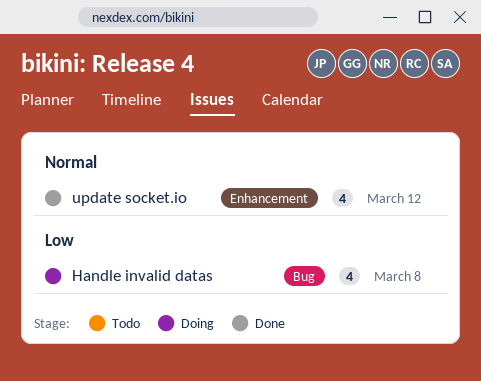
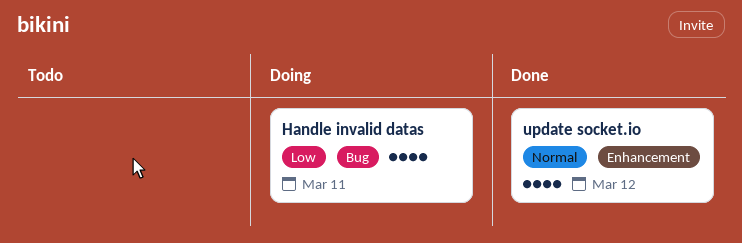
Handle invalid datas, due: Mar 8 -> Mar 11

